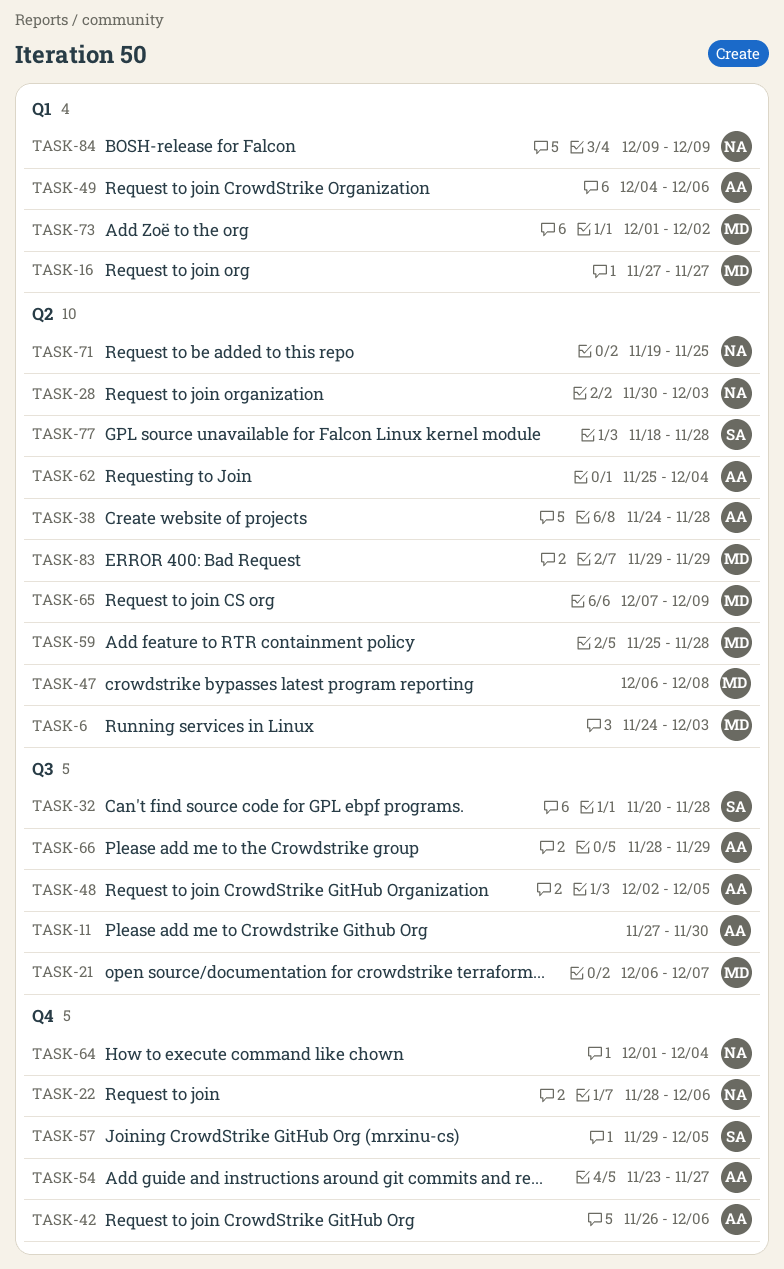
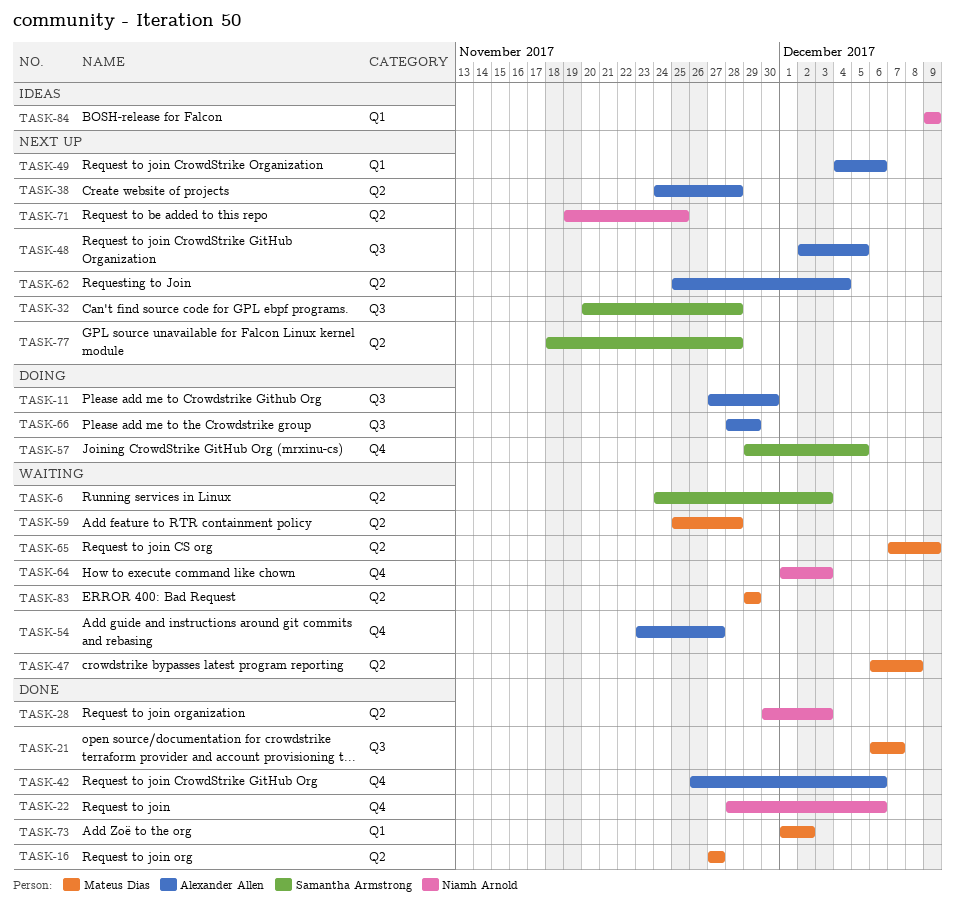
TASK-6, owner: Mateus Dias -> Samantha Armstrong
TASK-16, label: Q1 -> Q2
TASK-64, due: Dec 4 -> Dec 3

